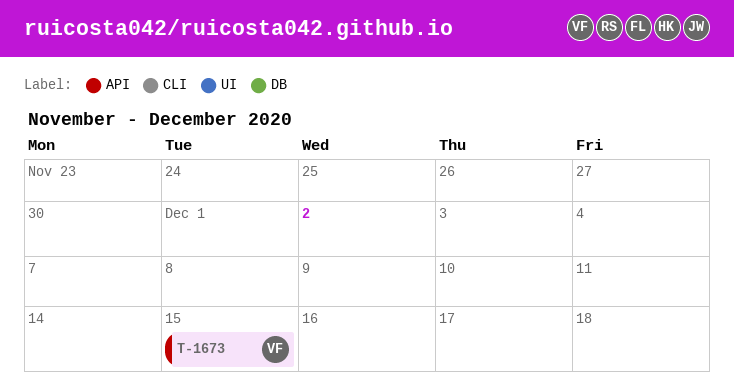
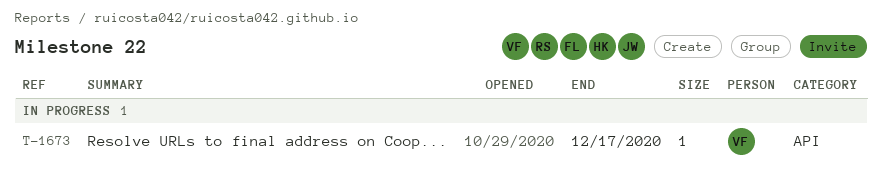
T-1673, due: Dec 15 -> Dec 17

